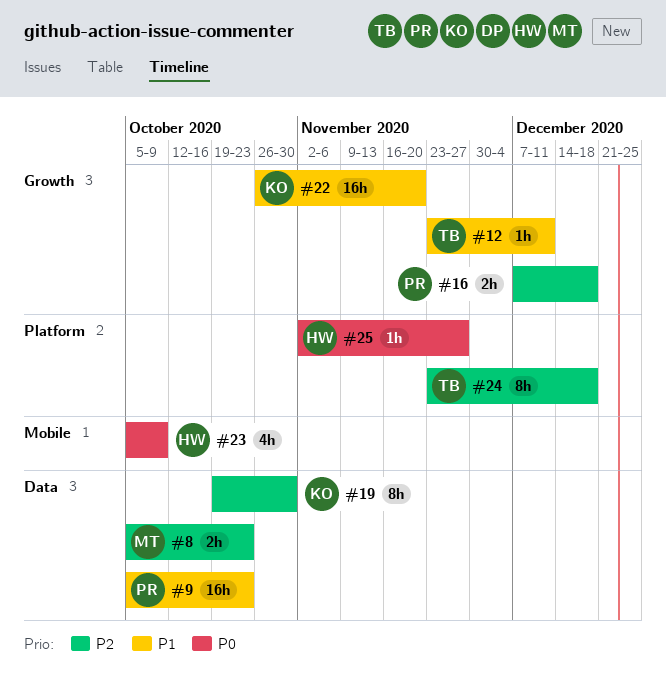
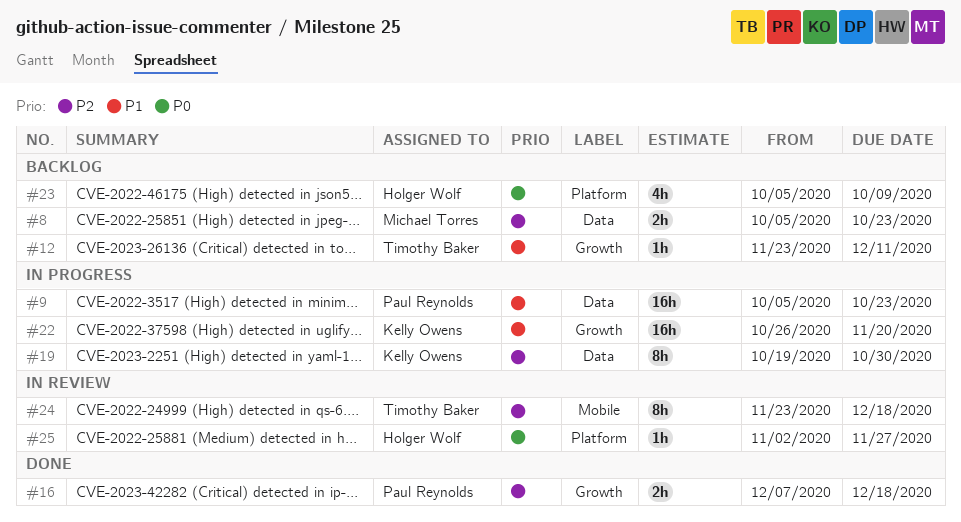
#23, label: Mobile -> Platform
#24, label: Platform -> Mobile

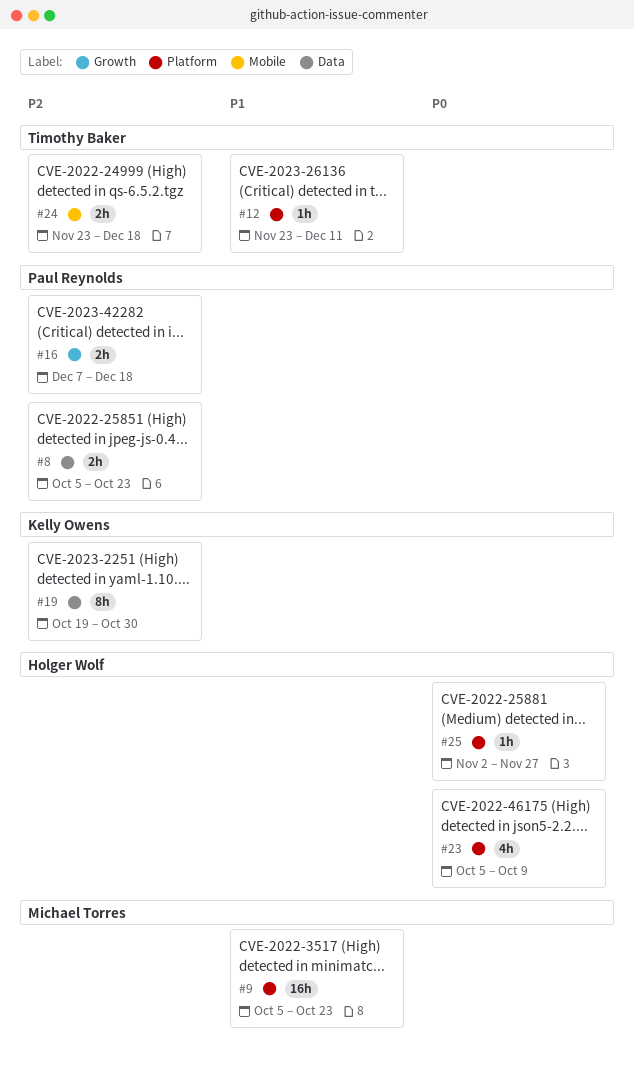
#8, owner: Michael Torres -> Paul Reynolds
#9, owner: Paul Reynolds -> Michael Torres
#9, label: Data -> Platform
#12, label: Growth -> Platform
#22: present -> none
#24, estimate: 8h -> 2h

